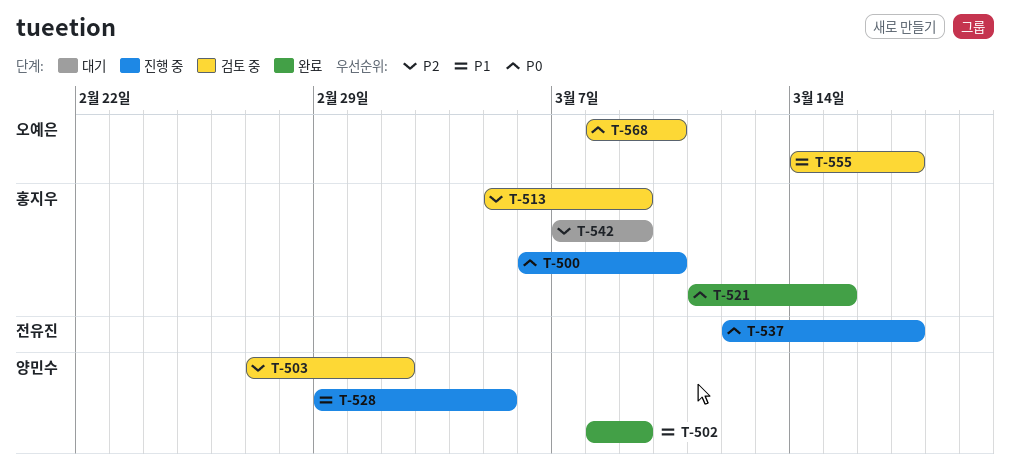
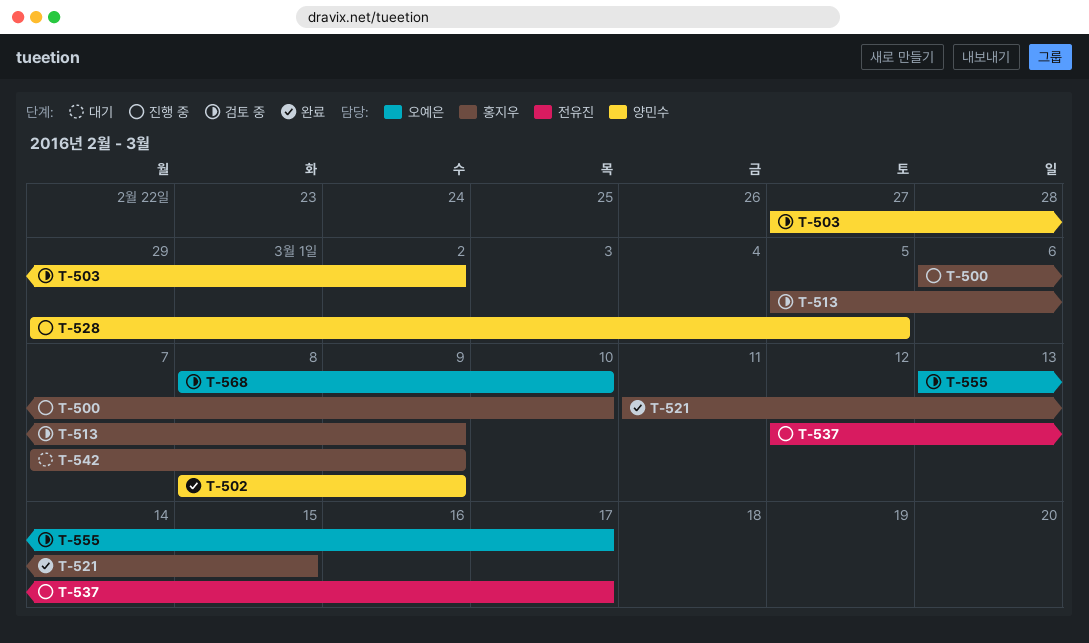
T-555, start: Mar 14 -> Mar 13

